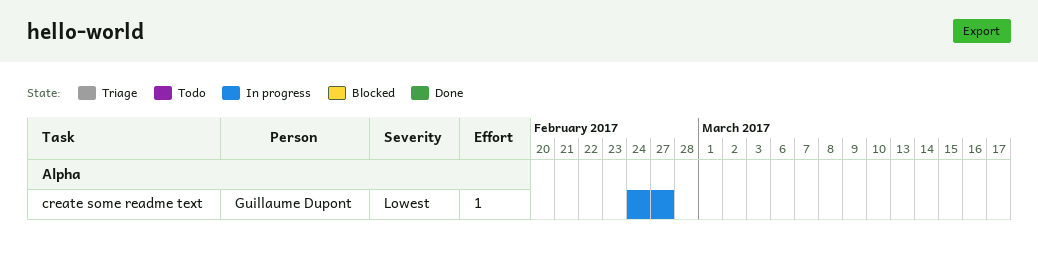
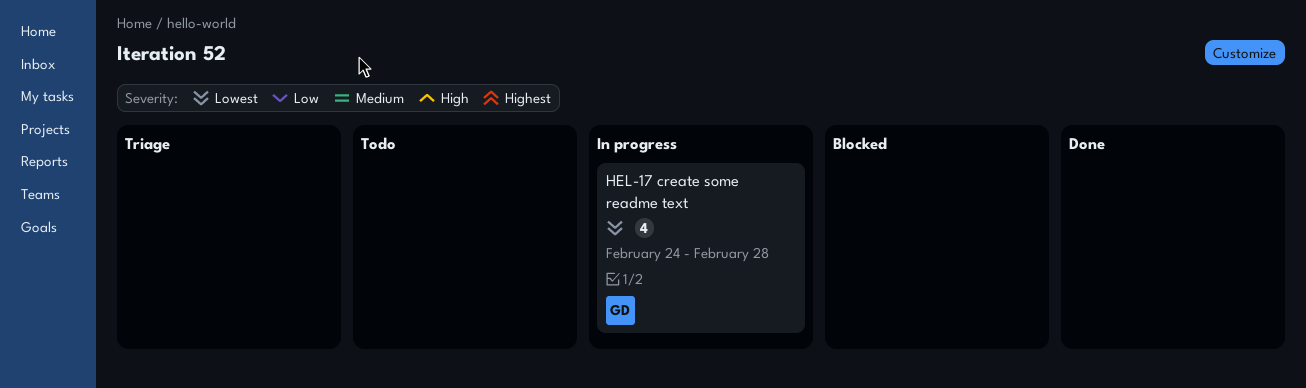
create some readme text, estimate: 1 -> 4
create some readme text, due: Feb 27 -> Feb 28

